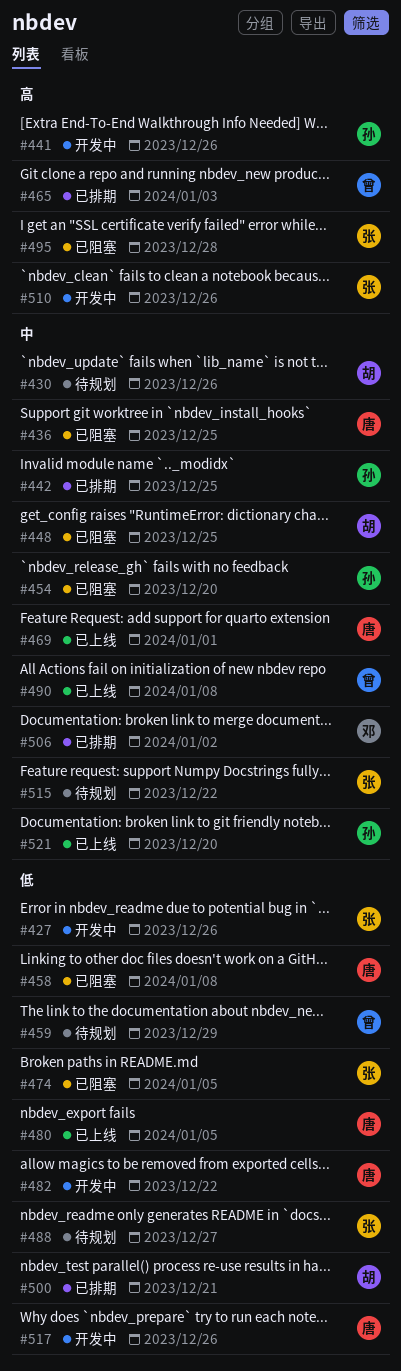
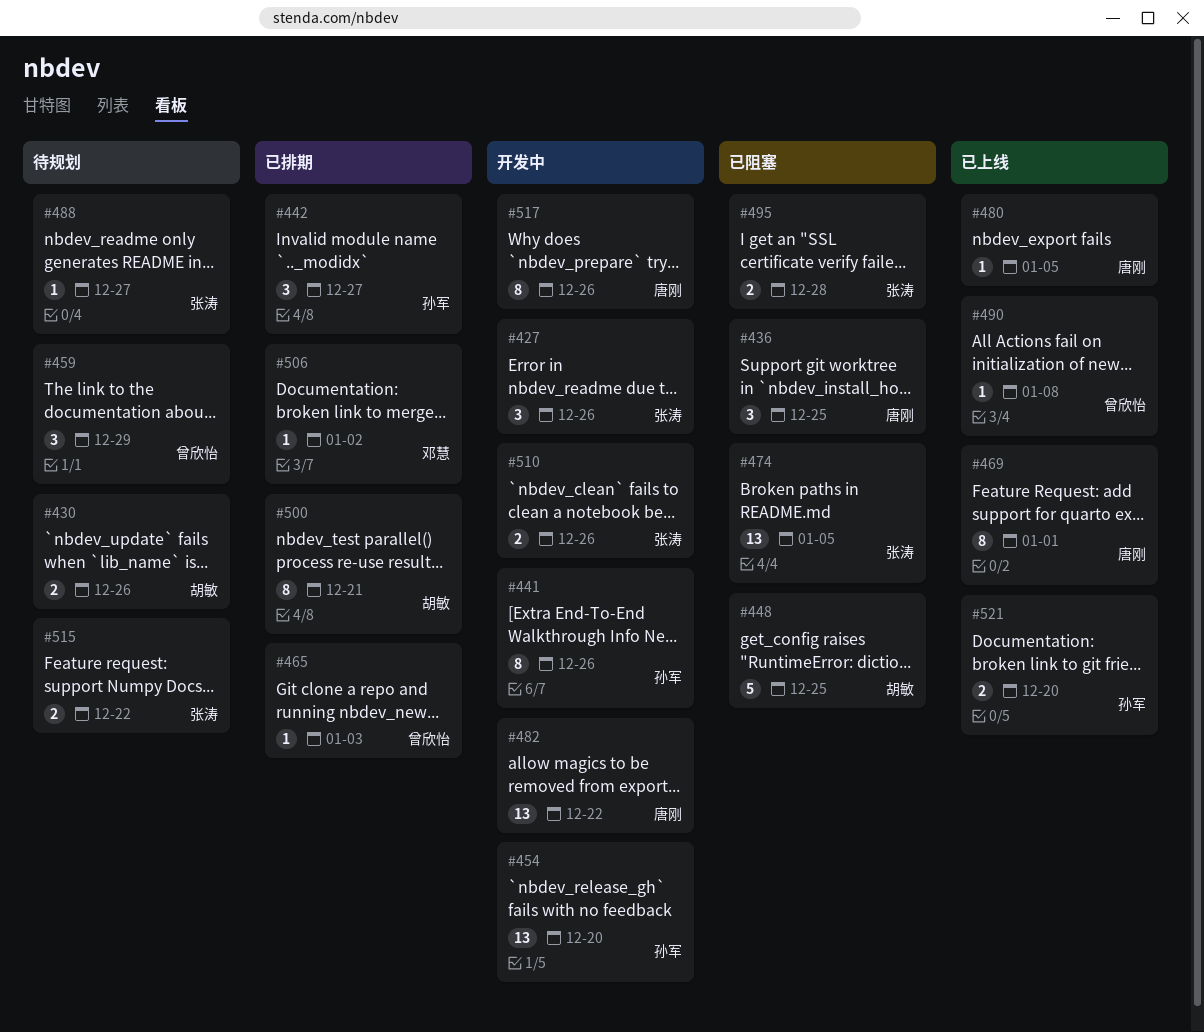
#442, due: Dec 25 -> Dec 27
#454, status: 已阻塞 -> 开发中
#458: present -> none

